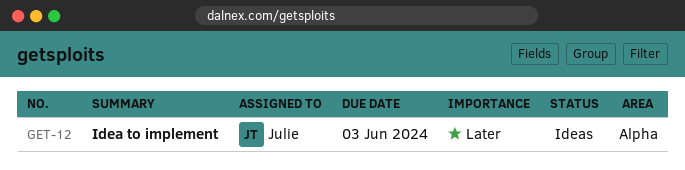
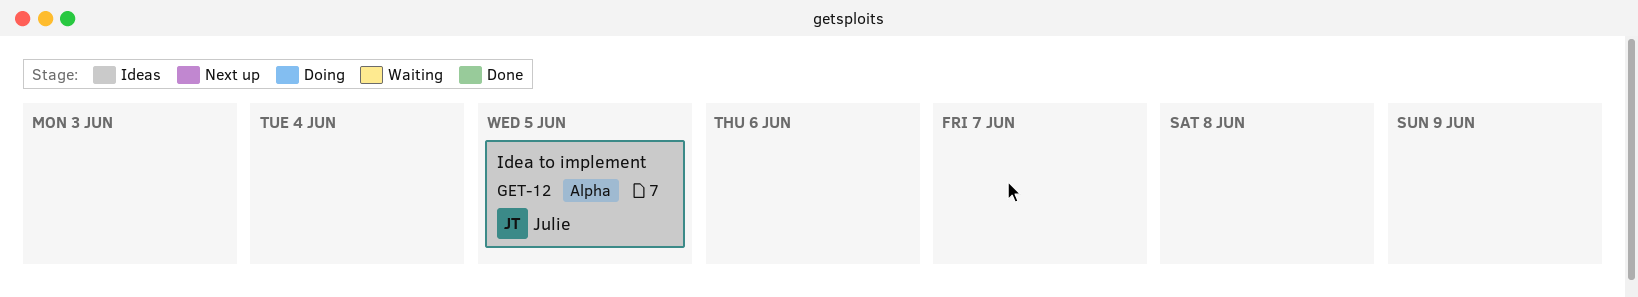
GET-12, due: Jun 3 -> Jun 5

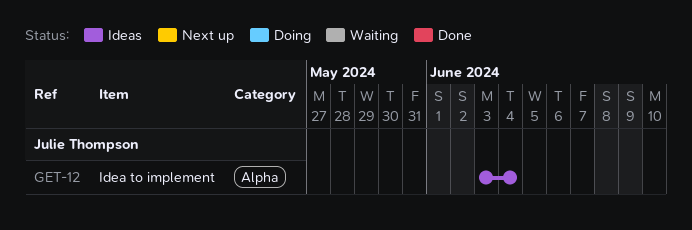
GET-12, due: Jun 5 -> Jun 4

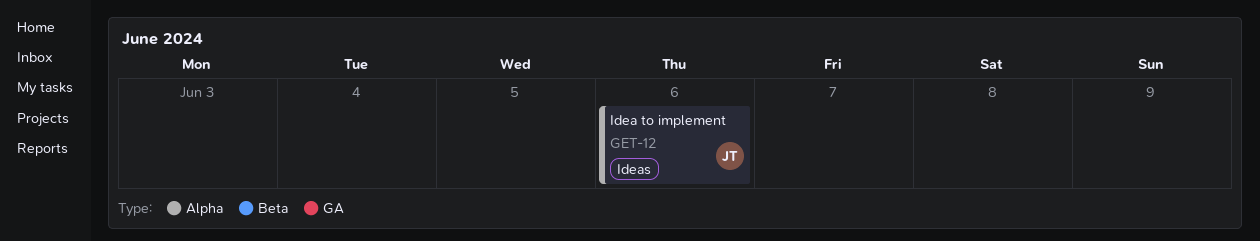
GET-12, due: Jun 4 -> Jun 6

